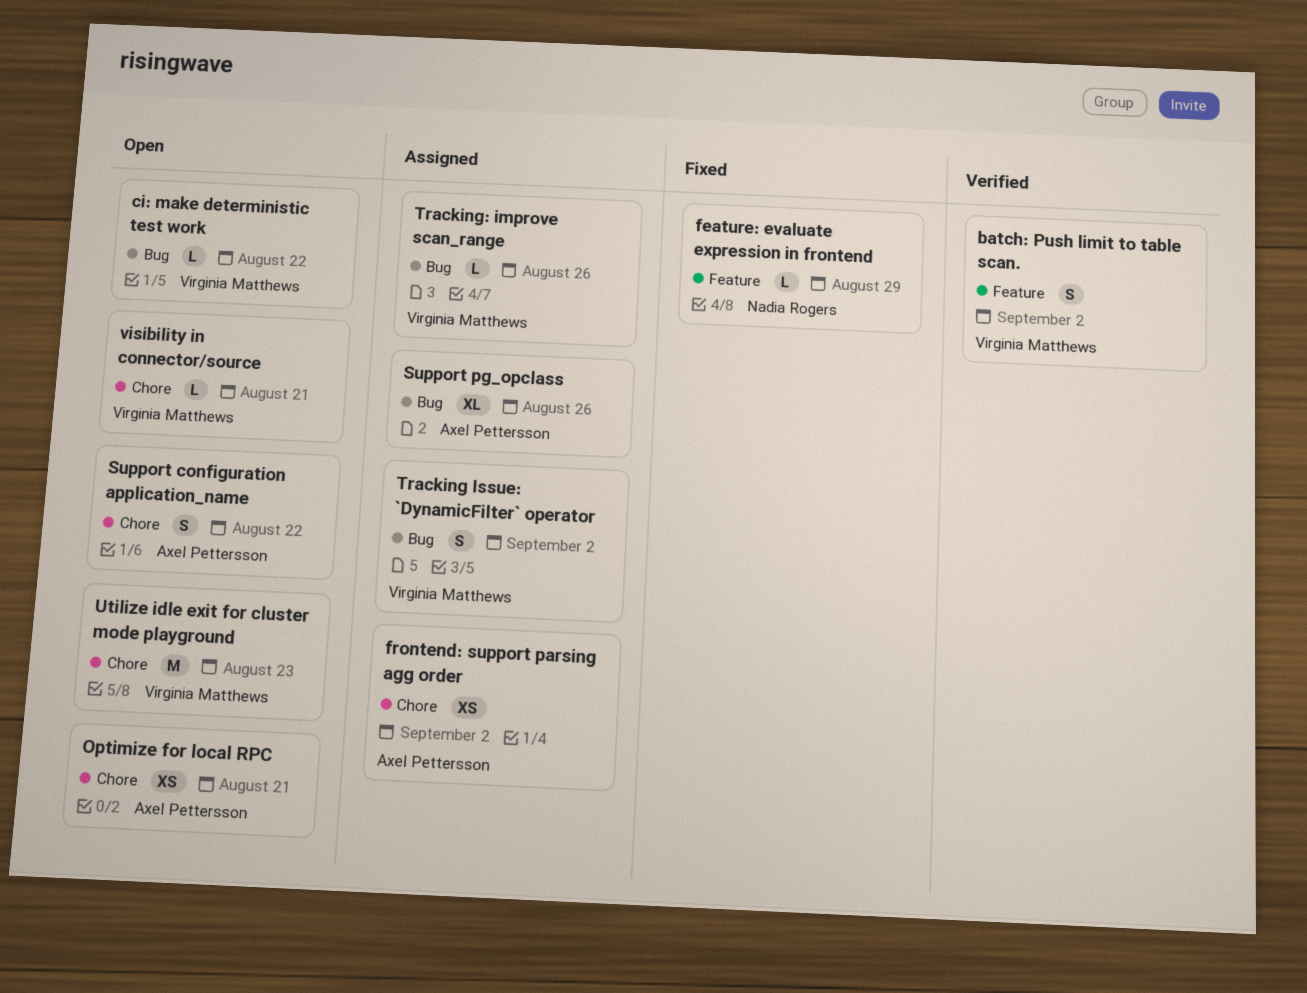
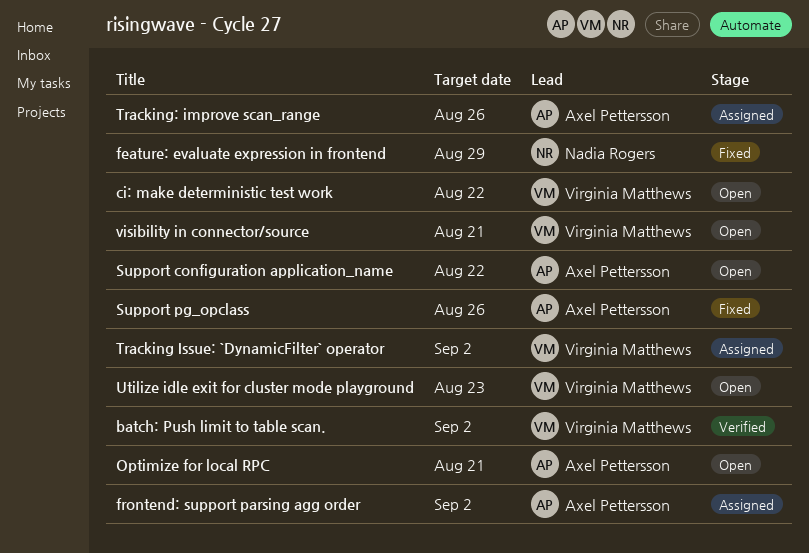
Support pg_opclass, status: Assigned -> Fixed
Tracking: improve scan_range, owner: Virginia Matthews -> Axel Pettersson

